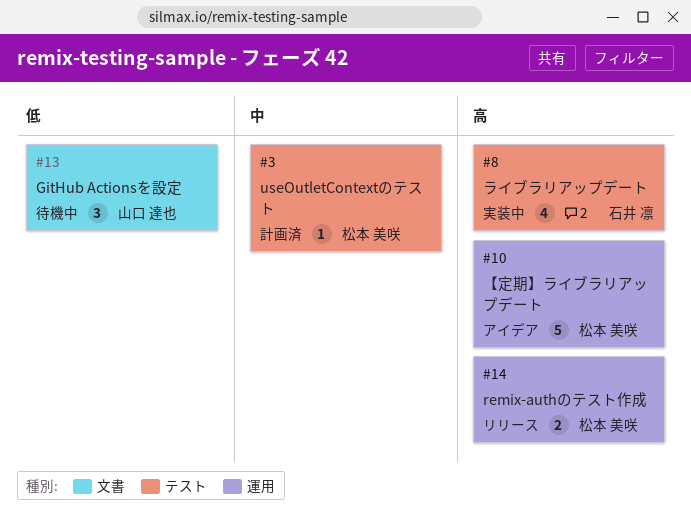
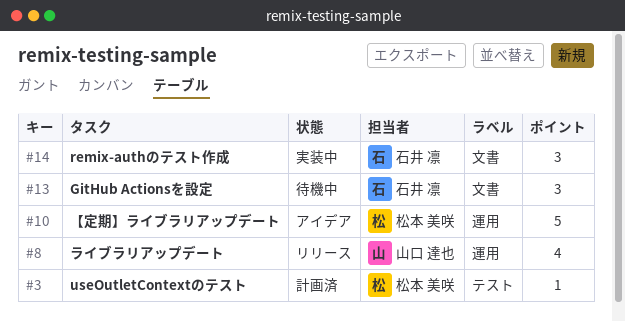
#8, status: 実装中 -> リリース
#8, owner: 石井 凛 -> 山口 達也
#8, label: テスト -> 運用
#13, owner: 山口 達也 -> 石井 凛
#14, status: リリース -> 実装中
#14, owner: 松本 美咲 -> 石井 凛
#14, label: 運用 -> 文書
#14, estimate: 2 -> 3

